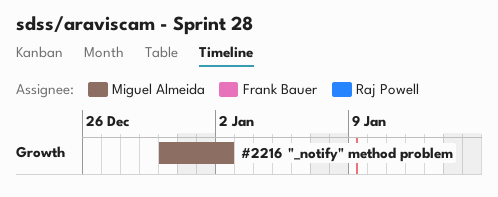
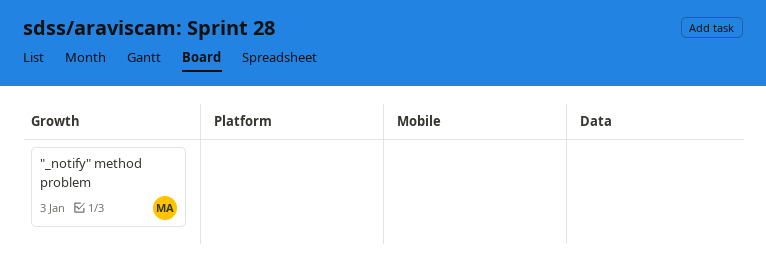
"_notify" method problem, due: Jan 2 -> Jan 3

